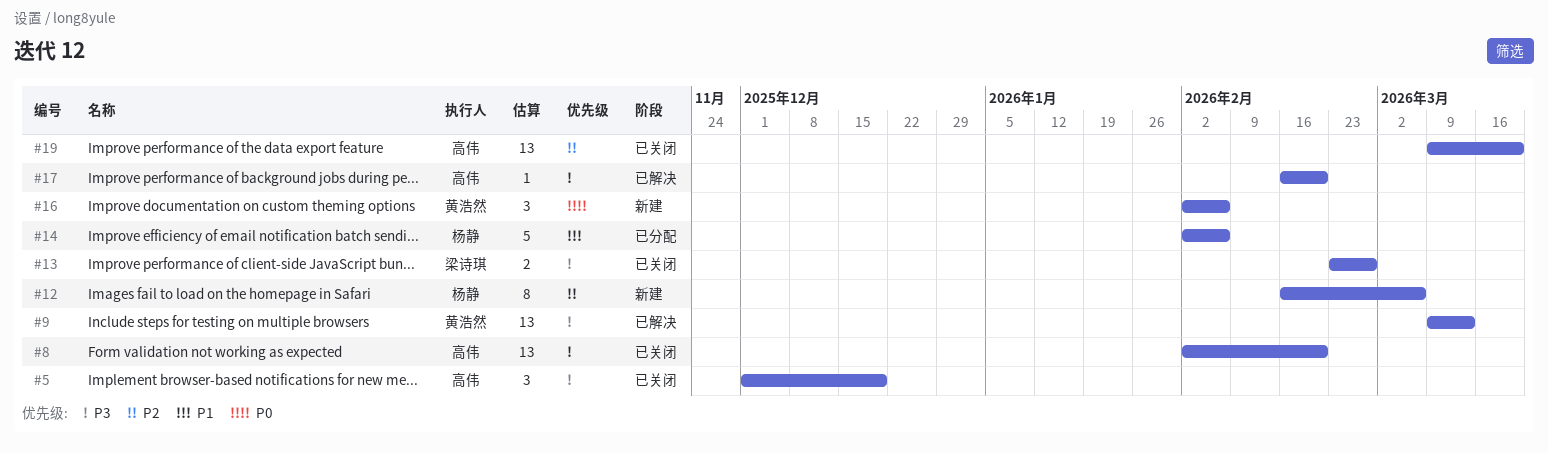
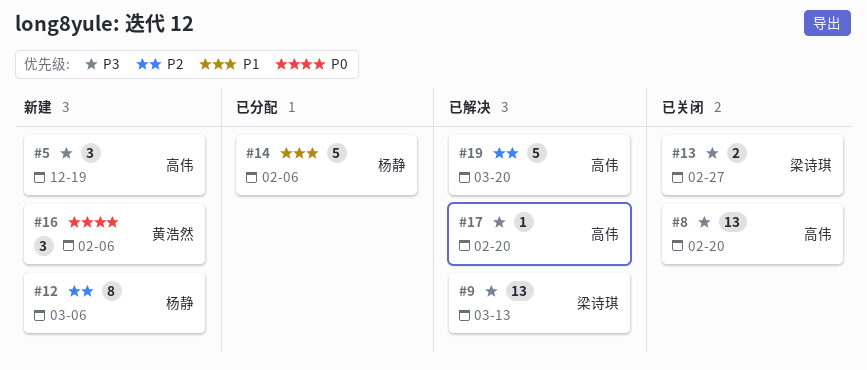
#5, status: 已关闭 -> 新建
#9, owner: 黄浩然 -> 梁诗琪
#19, status: 已关闭 -> 已解决
#19, estimate: 13 -> 5

